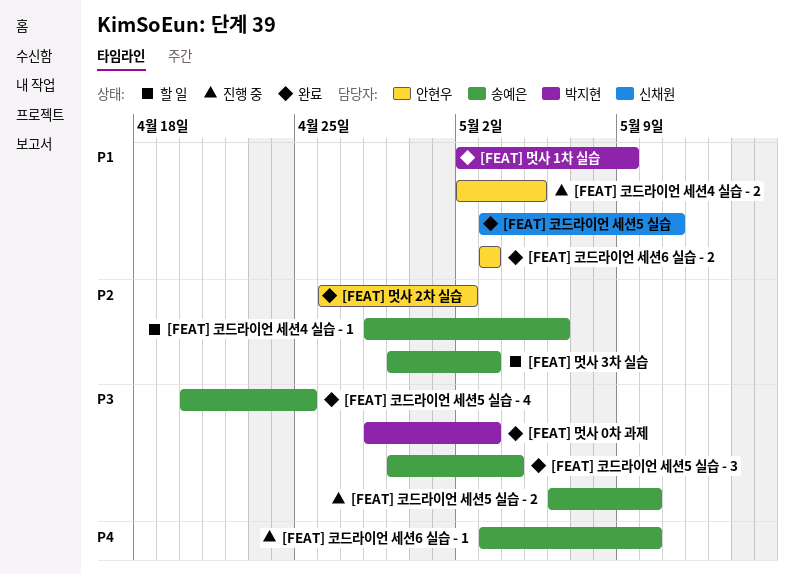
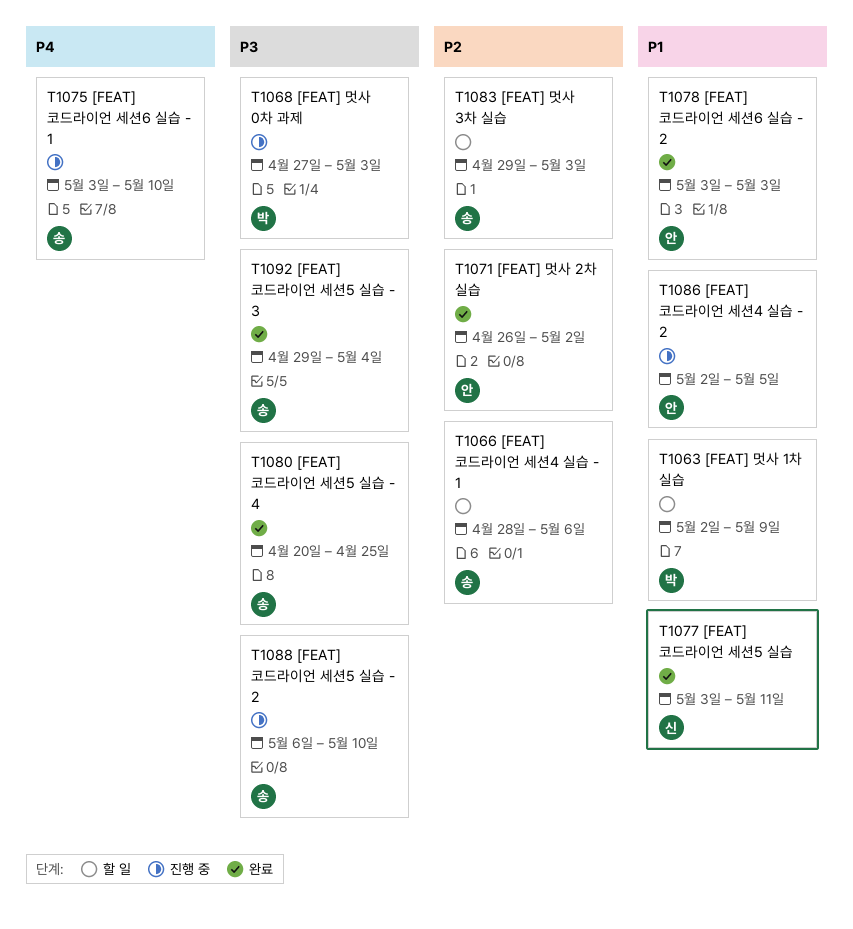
[FEAT] 멋사 0차 과제, status: 완료 -> 진행 중
[FEAT] 멋사 0차 과제, start: Apr 28 -> Apr 27
[FEAT] 멋사 1차 실습, status: 완료 -> 할 일

